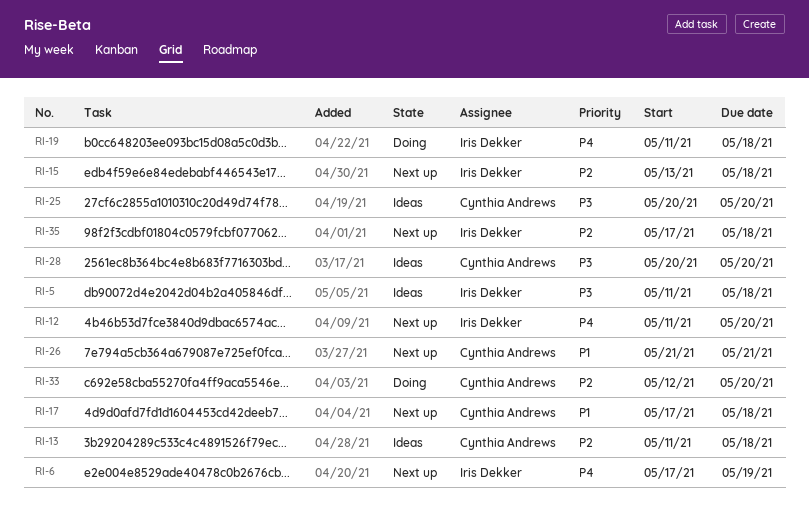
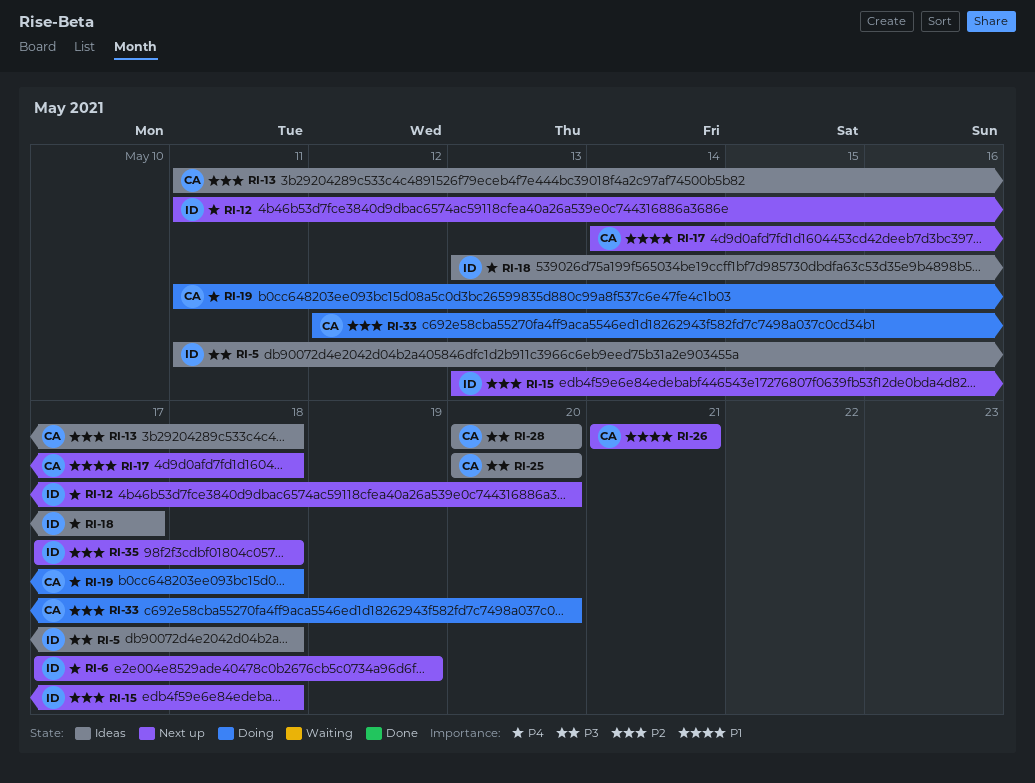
RI-17, start: May 17 -> May 14
RI-18: none -> present
RI-19, owner: Iris Dekker -> Cynthia Andrews

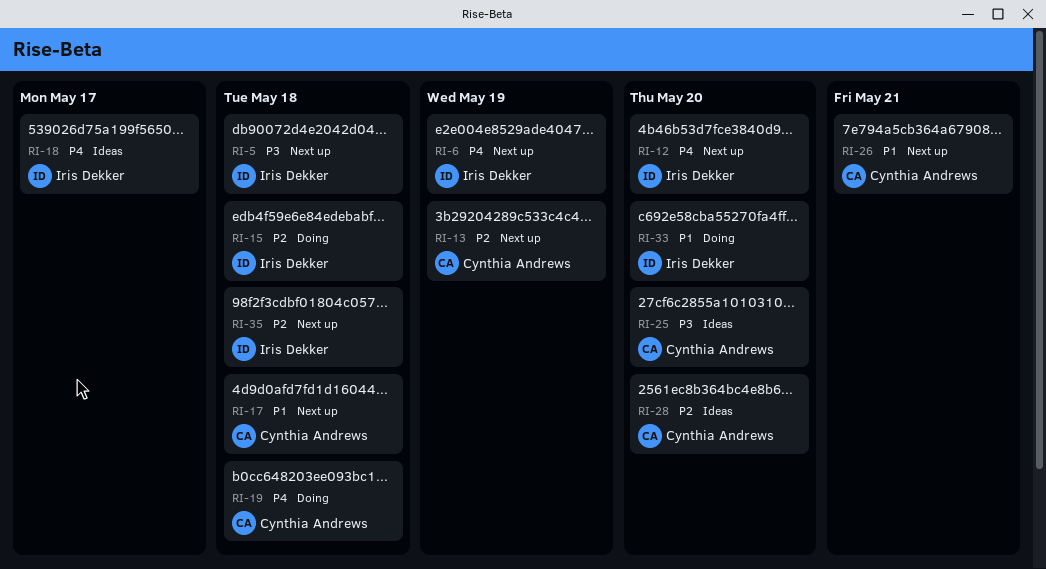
RI-5, status: Ideas -> Next up
RI-13, status: Ideas -> Next up
RI-13, due: May 18 -> May 19
RI-15, status: Next up -> Doing
RI-28, priority: P3 -> P2
RI-33, owner: Cynthia Andrews -> Iris Dekker
RI-33, priority: P2 -> P1

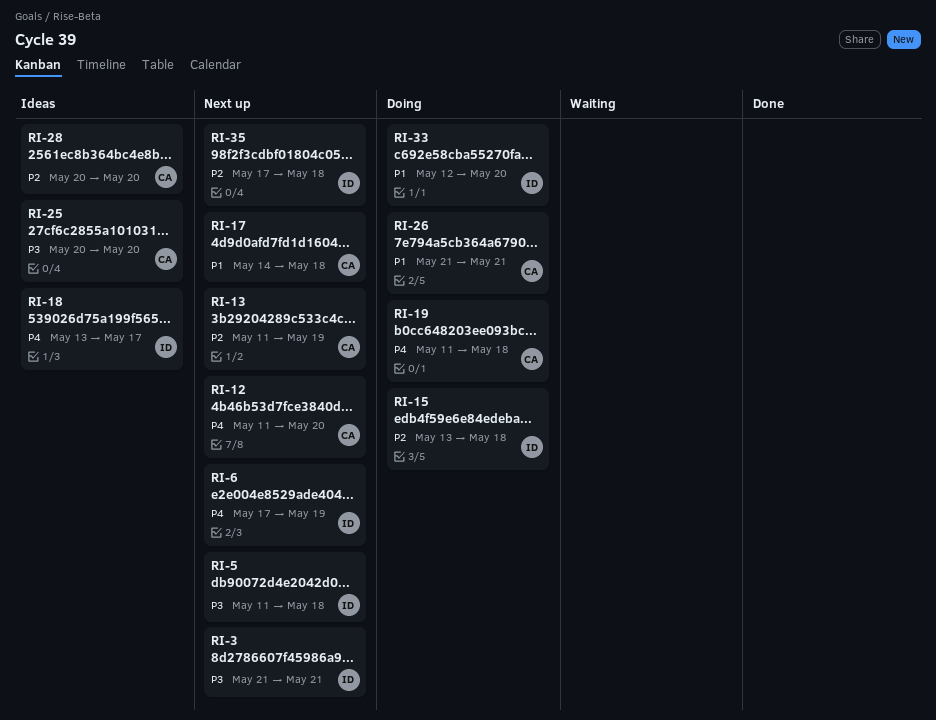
RI-3: none -> present
RI-12, owner: Iris Dekker -> Cynthia Andrews
RI-26, status: Next up -> Doing

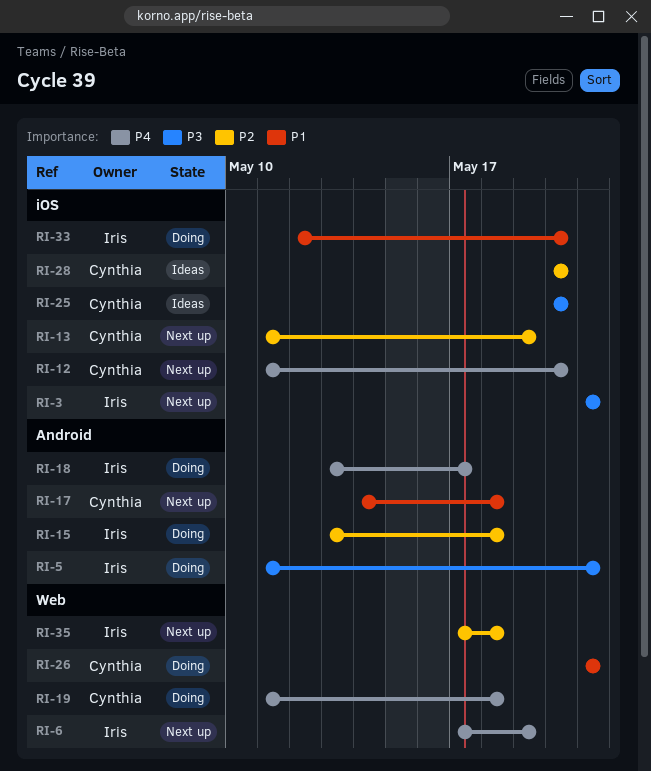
RI-5, status: Next up -> Doing
RI-5, due: May 18 -> May 21
RI-18, status: Ideas -> Doing

